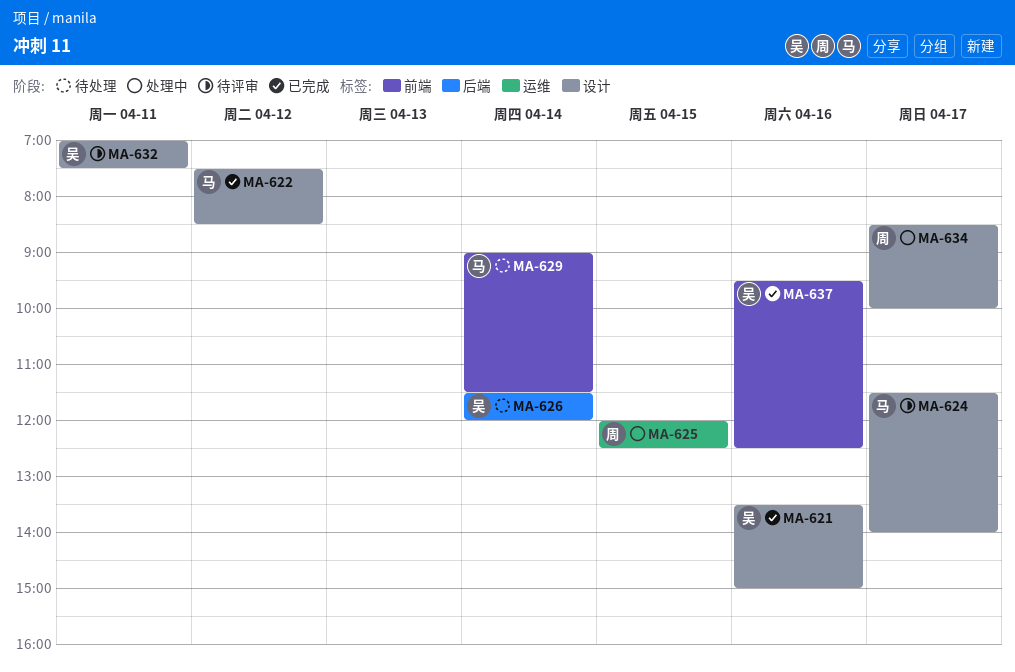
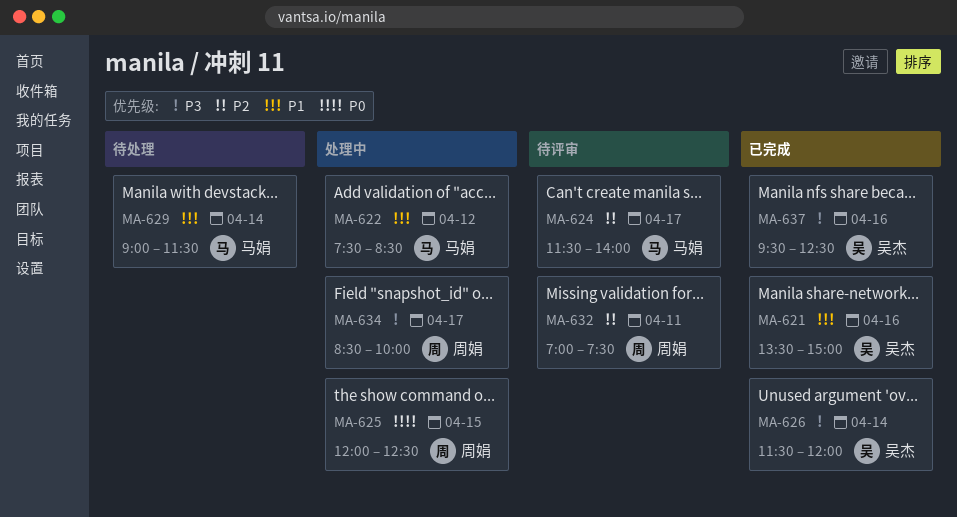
MA-622, status: 已完成 -> 处理中
MA-626, status: 待处理 -> 已完成
MA-632, owner: 吴杰 -> 周娟

